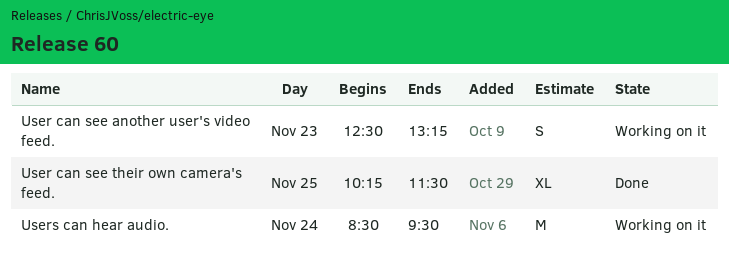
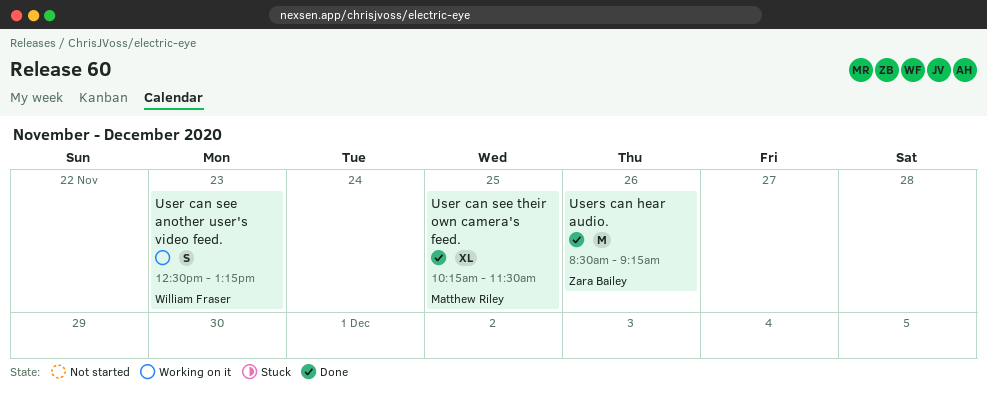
Users can hear audio., status: Working on it -> Done
Users can hear audio., day: Nov 24 -> Nov 26
Users can hear audio., ends: 09:30 -> 09:15

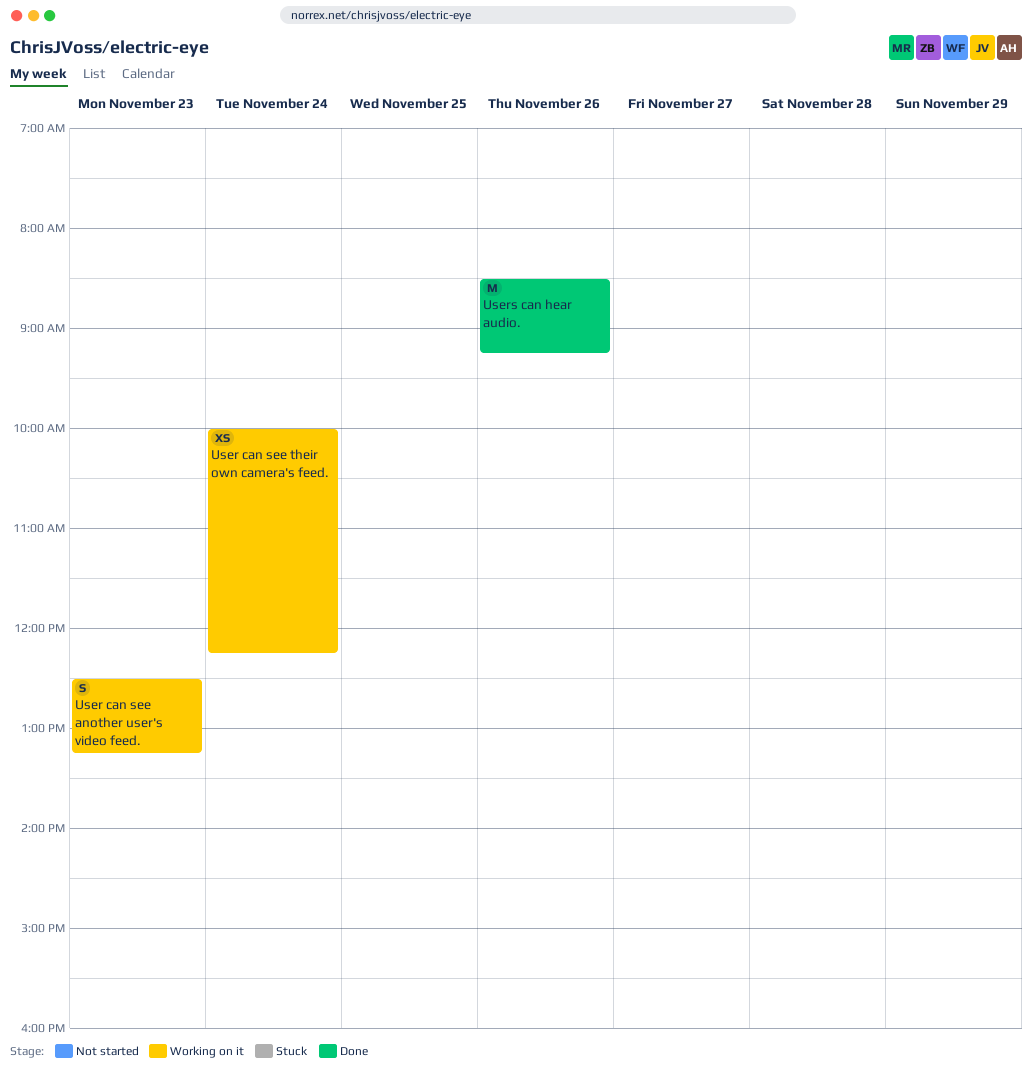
User can see their own camera's feed., status: Done -> Working on it
User can see their own camera's feed., estimate: XL -> XS
User can see their own camera's feed., day: Nov 25 -> Nov 24
User can see their own camera's feed., begins: 10:15 -> 10:00
User can see their own camera's feed., ends: 11:30 -> 12:15

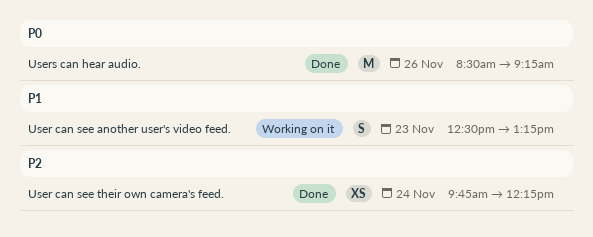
User can see their own camera's feed., status: Working on it -> Done
User can see their own camera's feed., begins: 10:00 -> 09:45

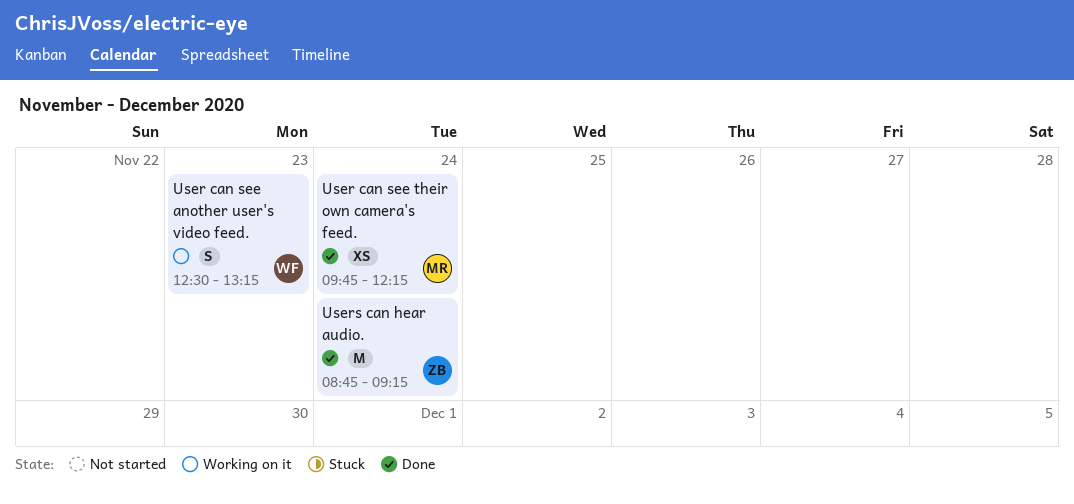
Users can hear audio., day: Nov 26 -> Nov 24
Users can hear audio., begins: 08:30 -> 08:45

